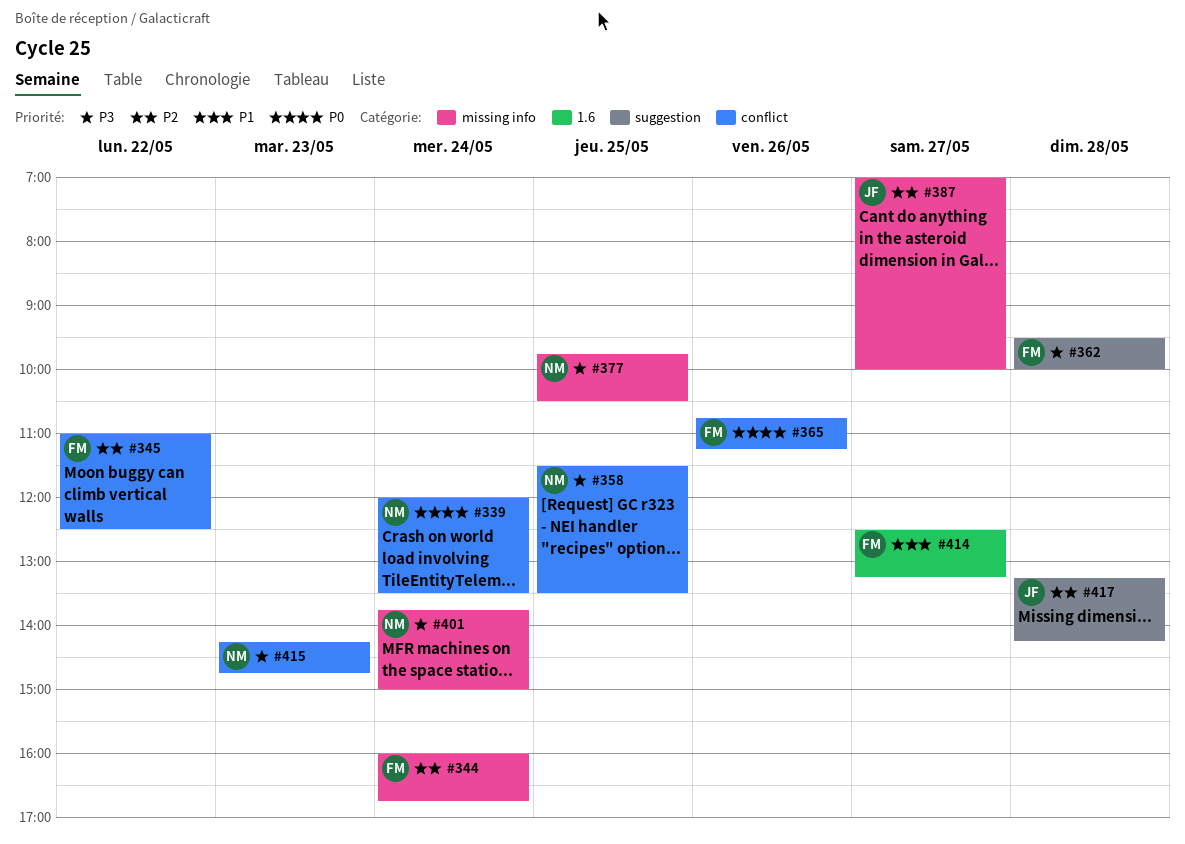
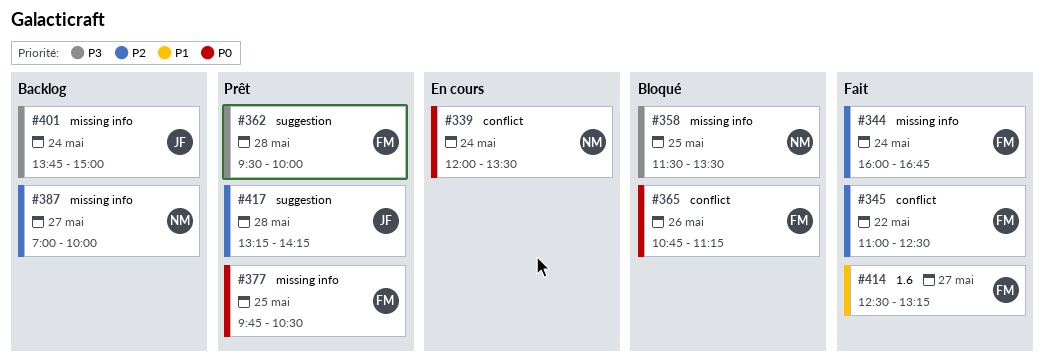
#358, label: conflict -> missing info
#377, owner: NM -> FM
#377, priority: P3 -> P0
#387, owner: JF -> NM
#401, owner: NM -> JF
#415: present -> none

